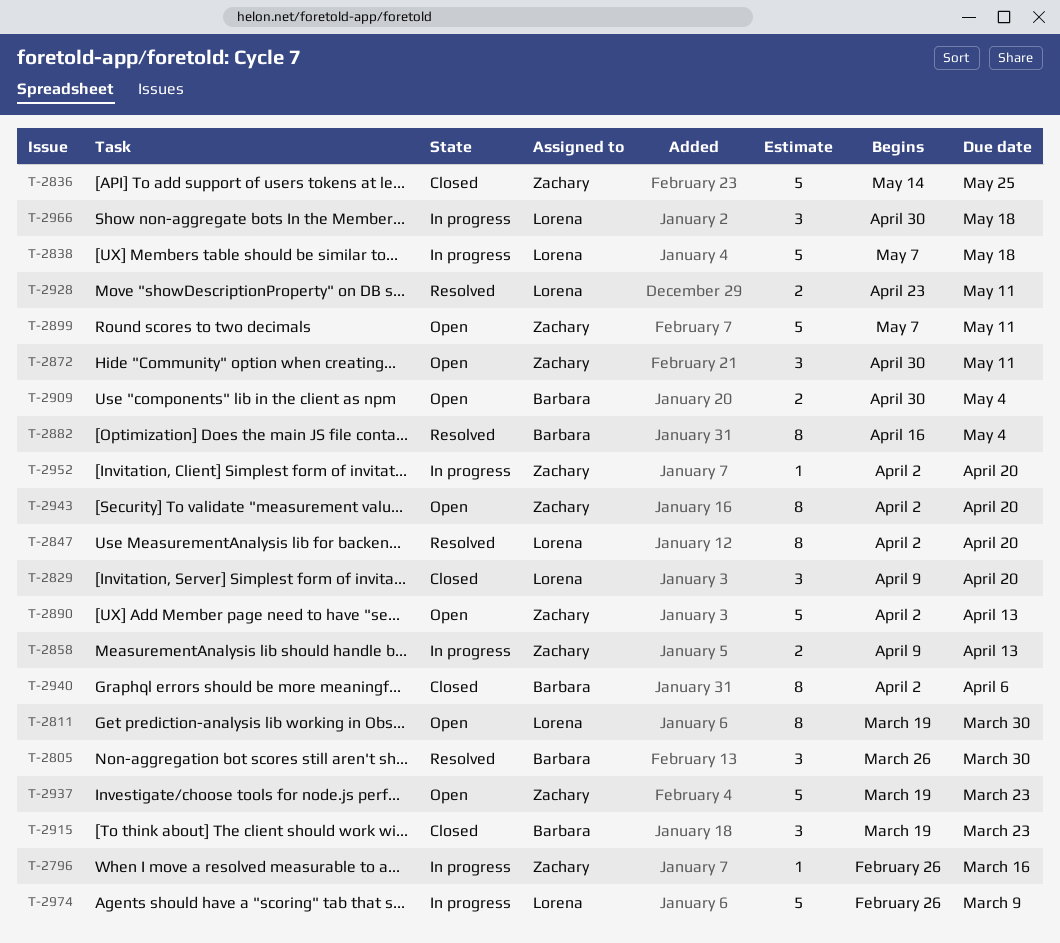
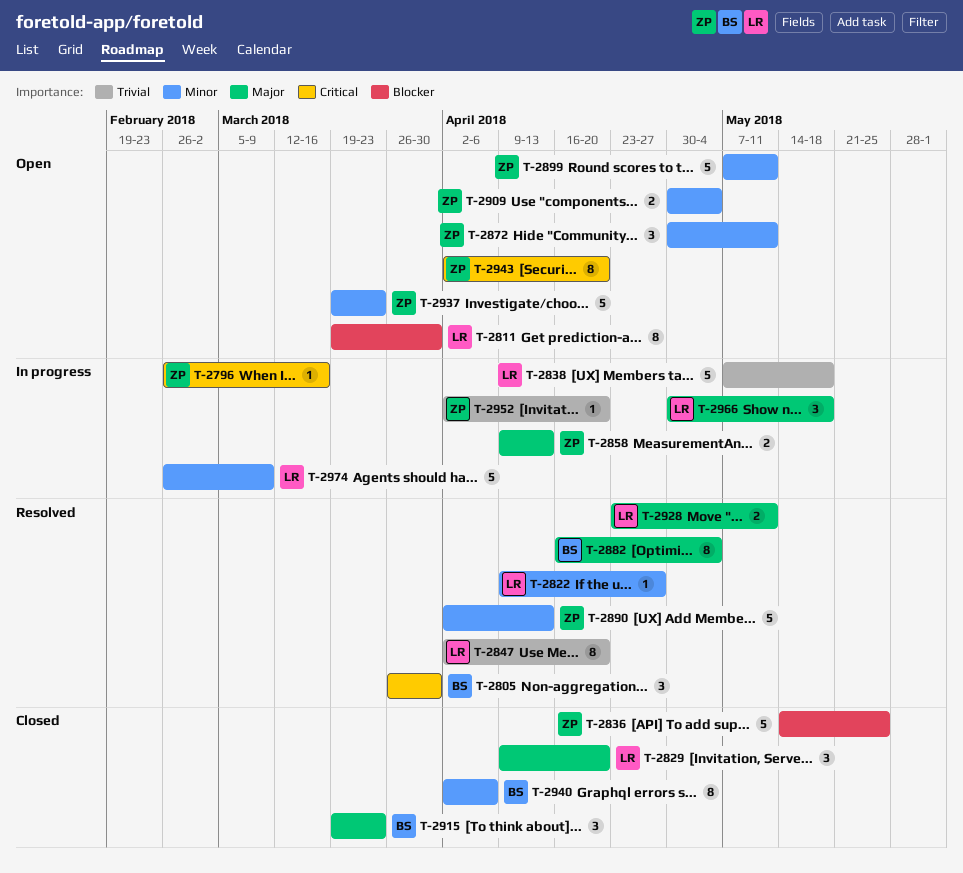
T-2822: none -> present
T-2890, status: Open -> Resolved
T-2909, owner: Barbara -> Zachary

